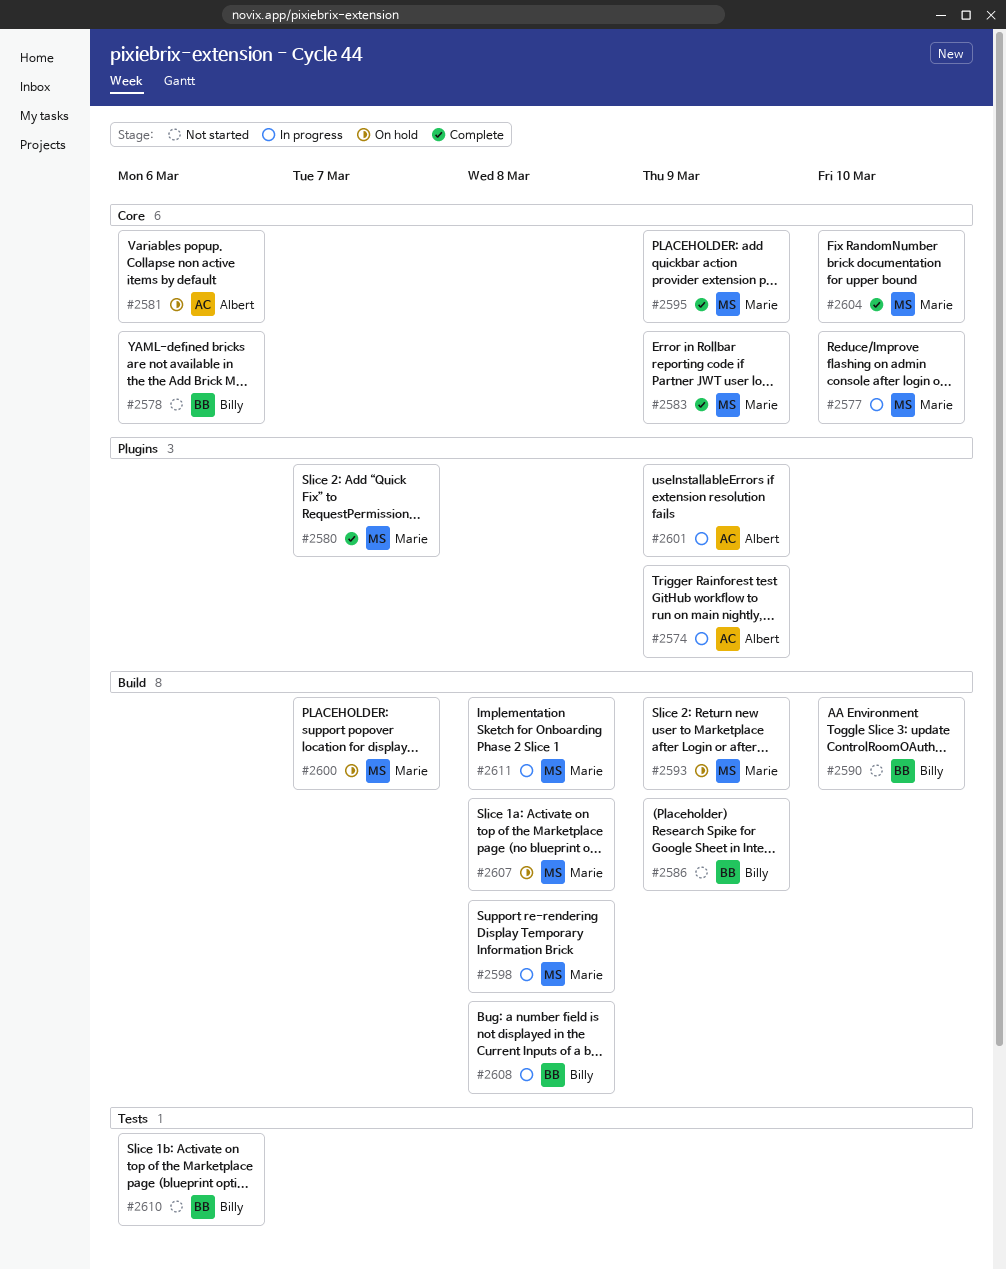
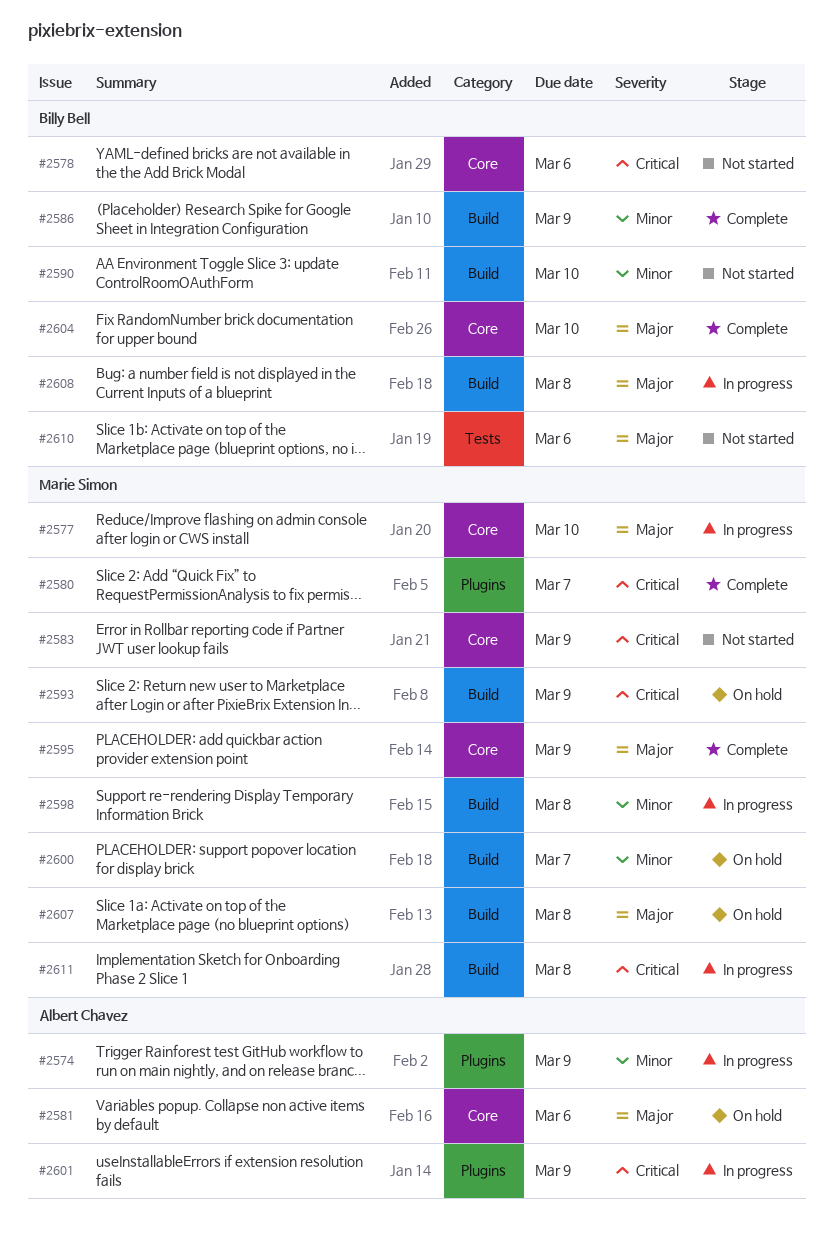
#2583, status: Complete -> Not started
#2586, status: Not started -> Complete
#2604, owner: Marie Simon -> Billy Bell

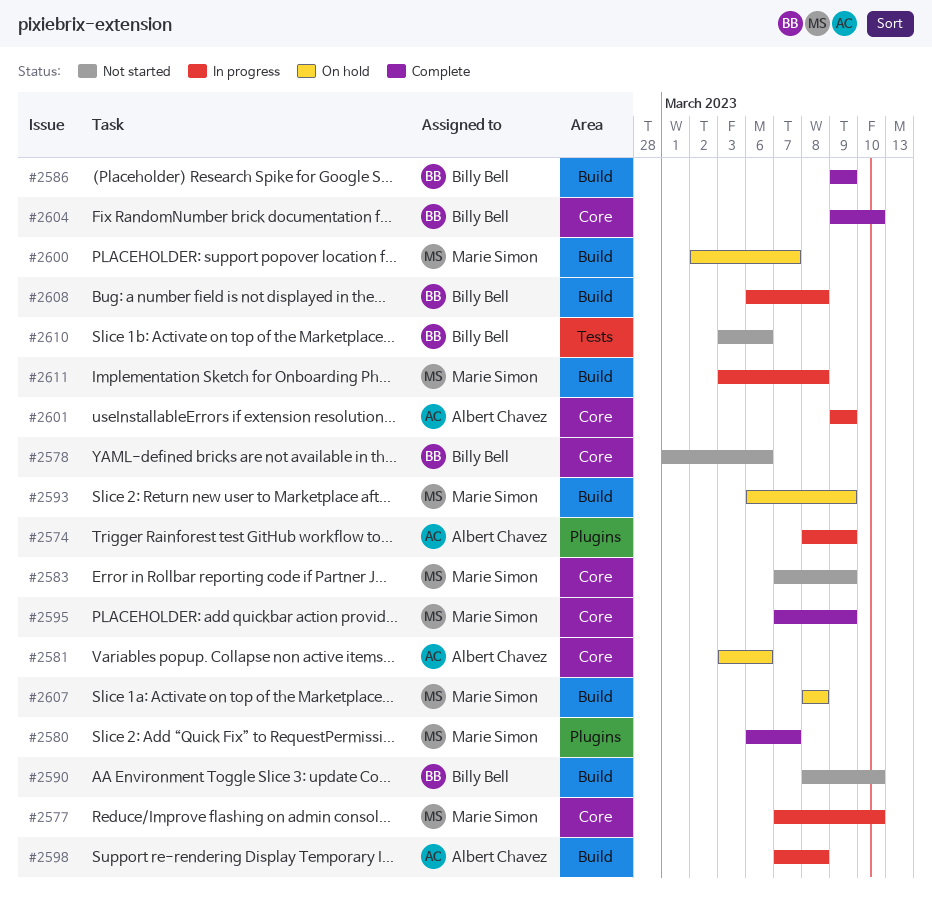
#2598, owner: Marie Simon -> Albert Chavez
#2601, label: Plugins -> Core

